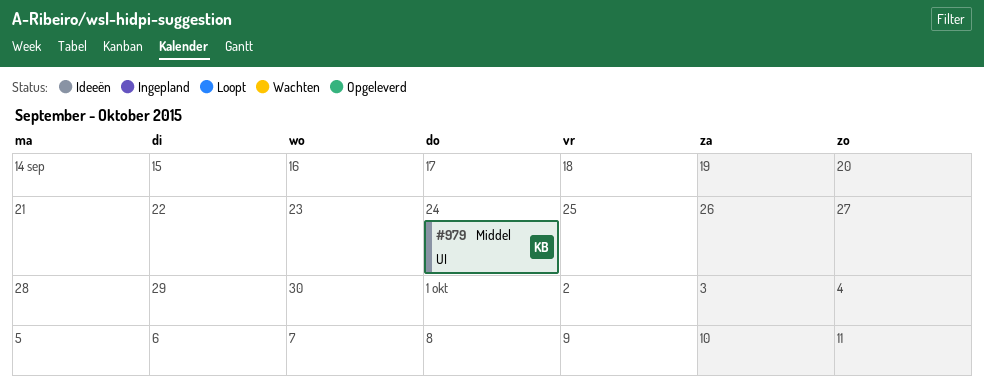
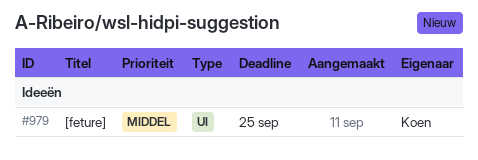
#979, due: Sep 24 -> Sep 25

